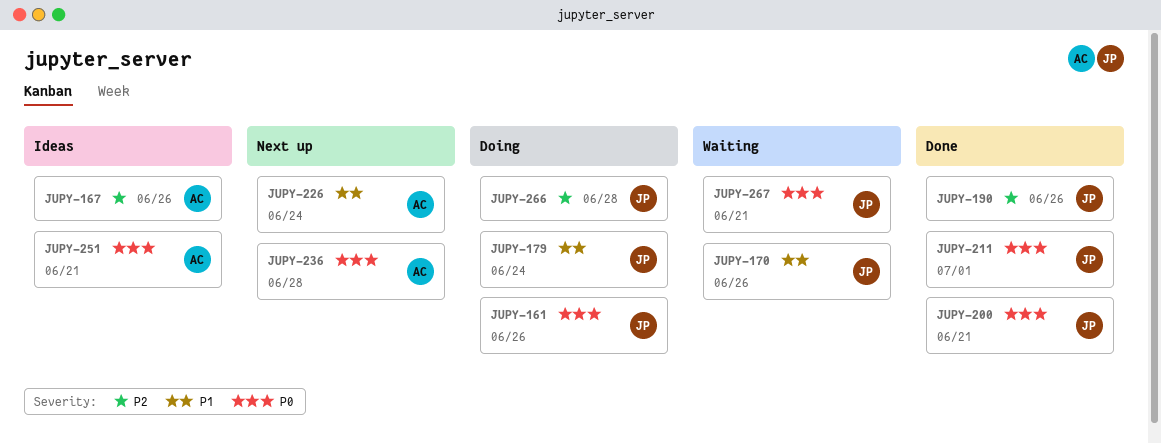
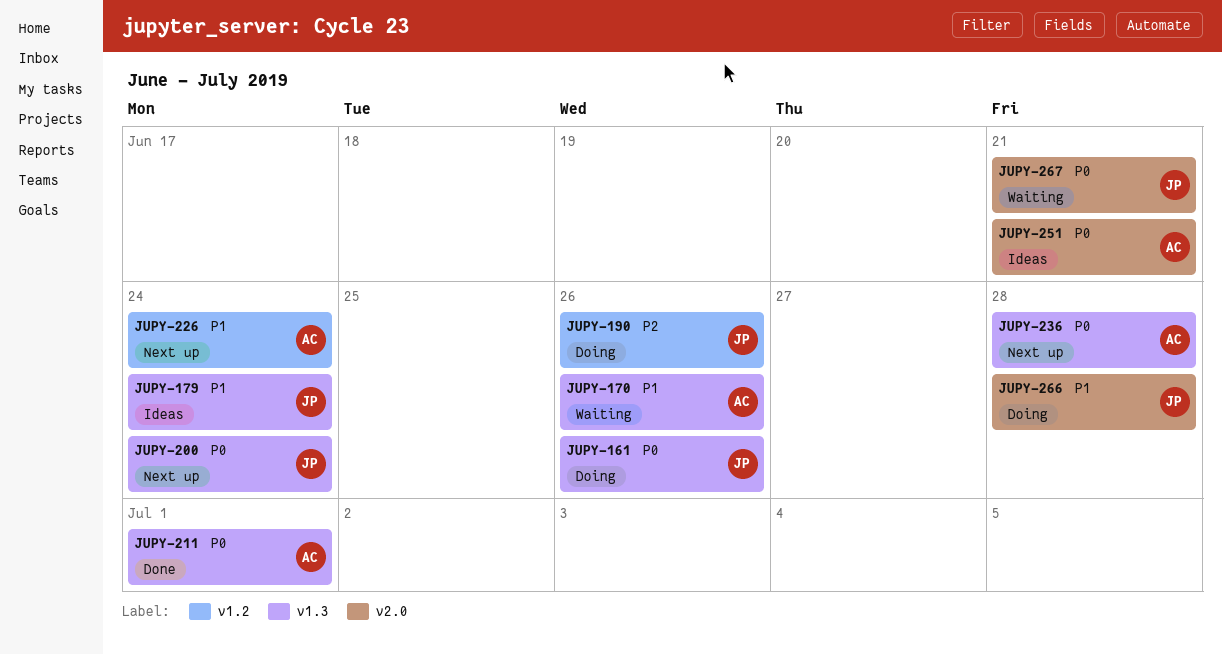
JUPY-167: present -> none
JUPY-170, owner: JP -> AC
JUPY-179, status: Doing -> Ideas
JUPY-190, status: Done -> Doing
JUPY-200, status: Done -> Next up
JUPY-200, due: Jun 21 -> Jun 24
JUPY-211, owner: JP -> AC
JUPY-266, priority: P2 -> P1

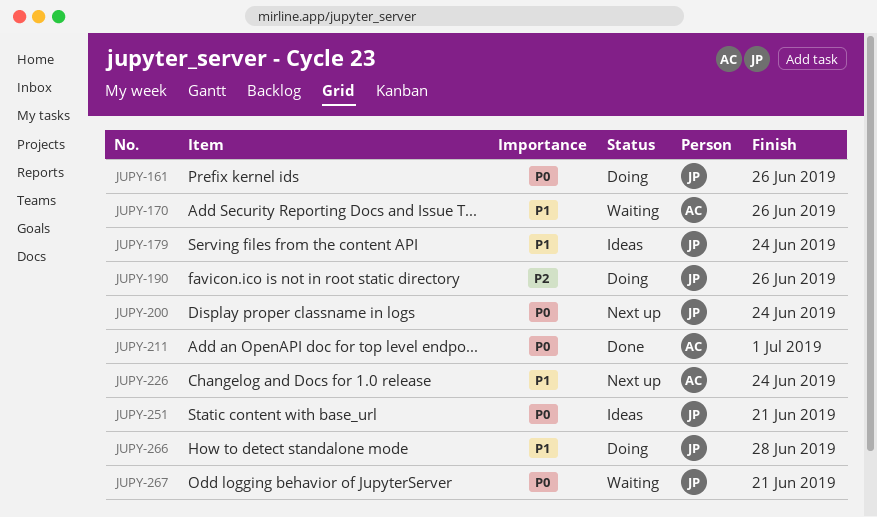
JUPY-236: present -> none
JUPY-251, owner: AC -> JP

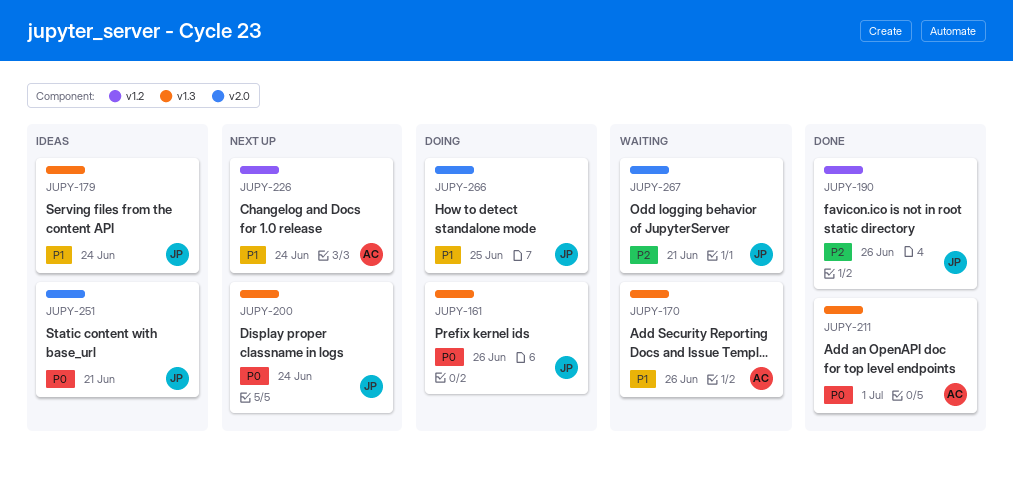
JUPY-190, status: Doing -> Done
JUPY-266, due: Jun 28 -> Jun 25
JUPY-267, priority: P0 -> P2

